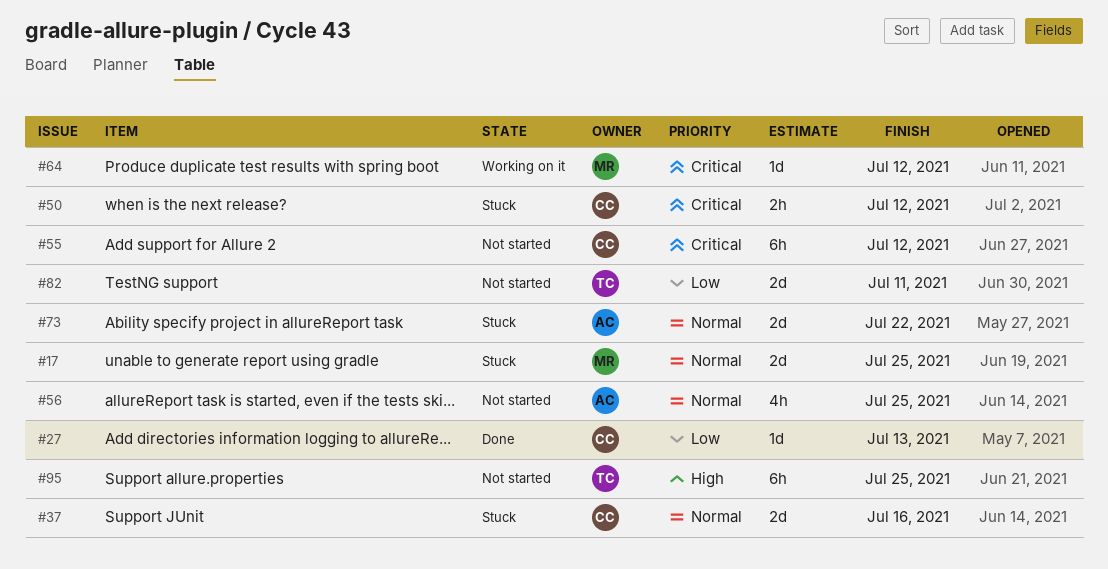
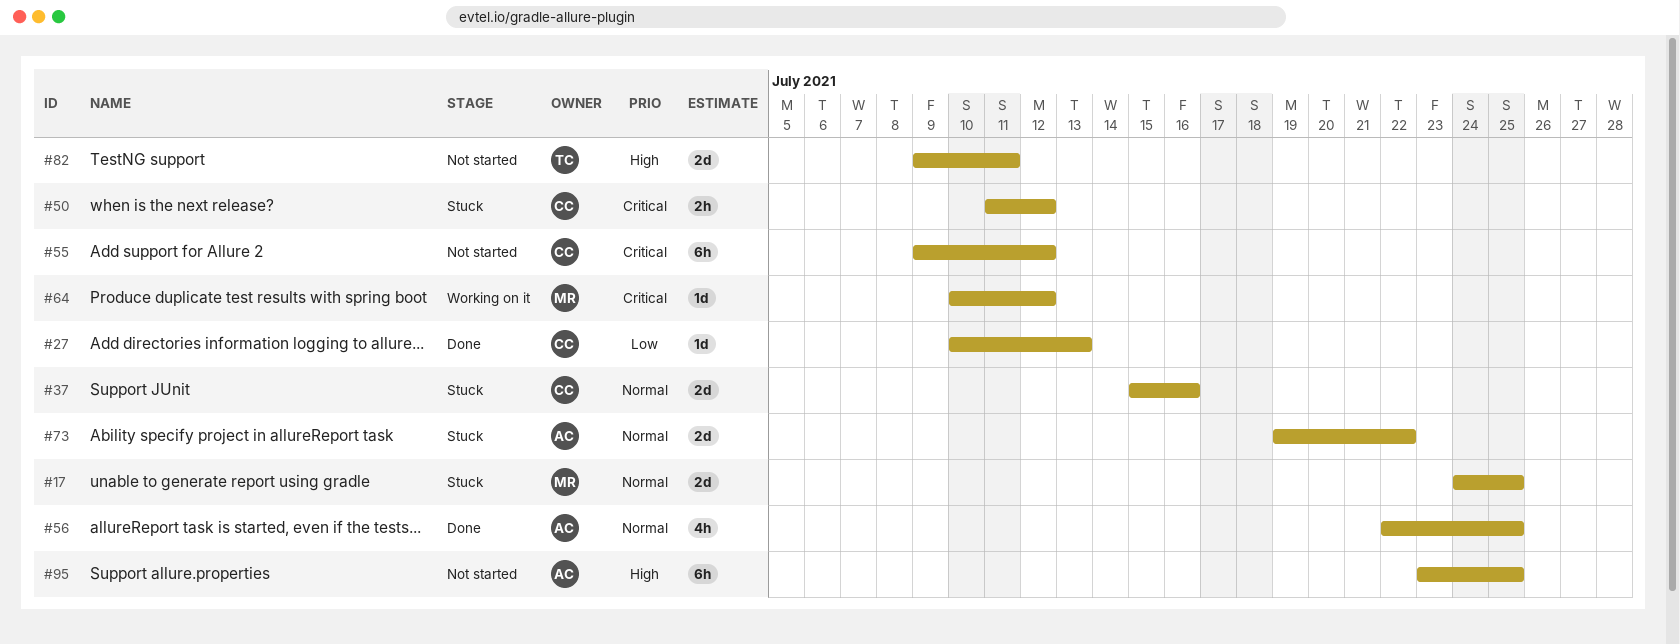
#56, status: Not started -> Done
#82, priority: Low -> High
#95, owner: TC -> AC

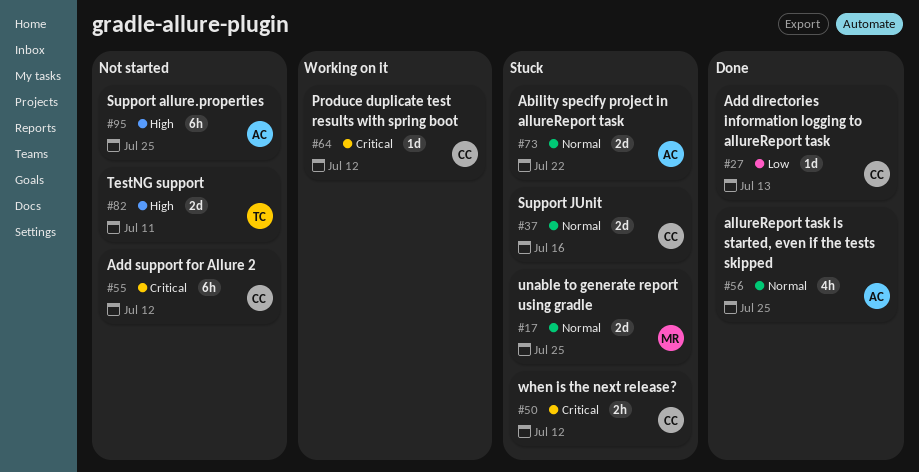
#64, owner: MR -> CC

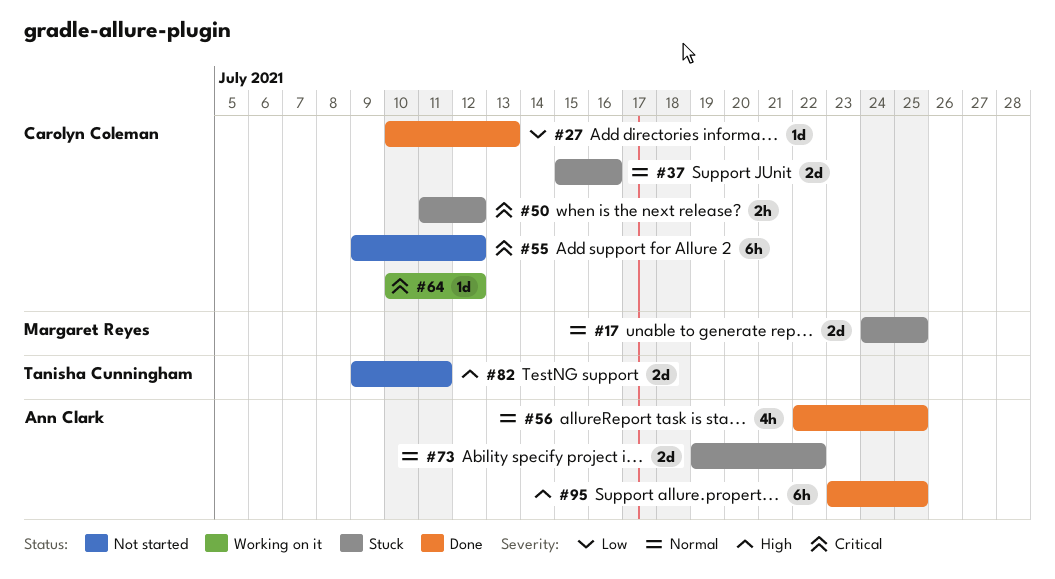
#95, status: Not started -> Done

